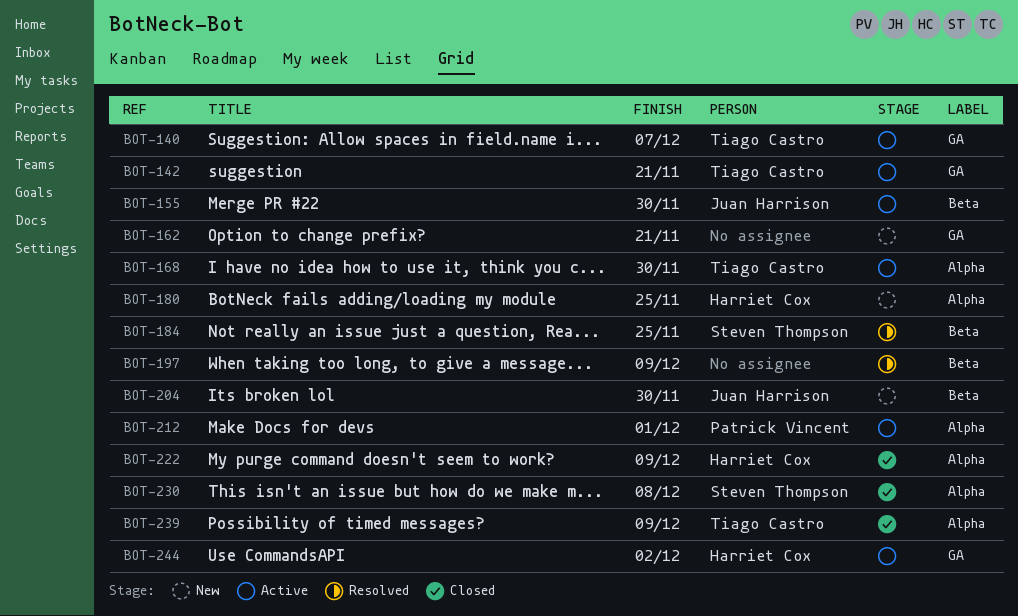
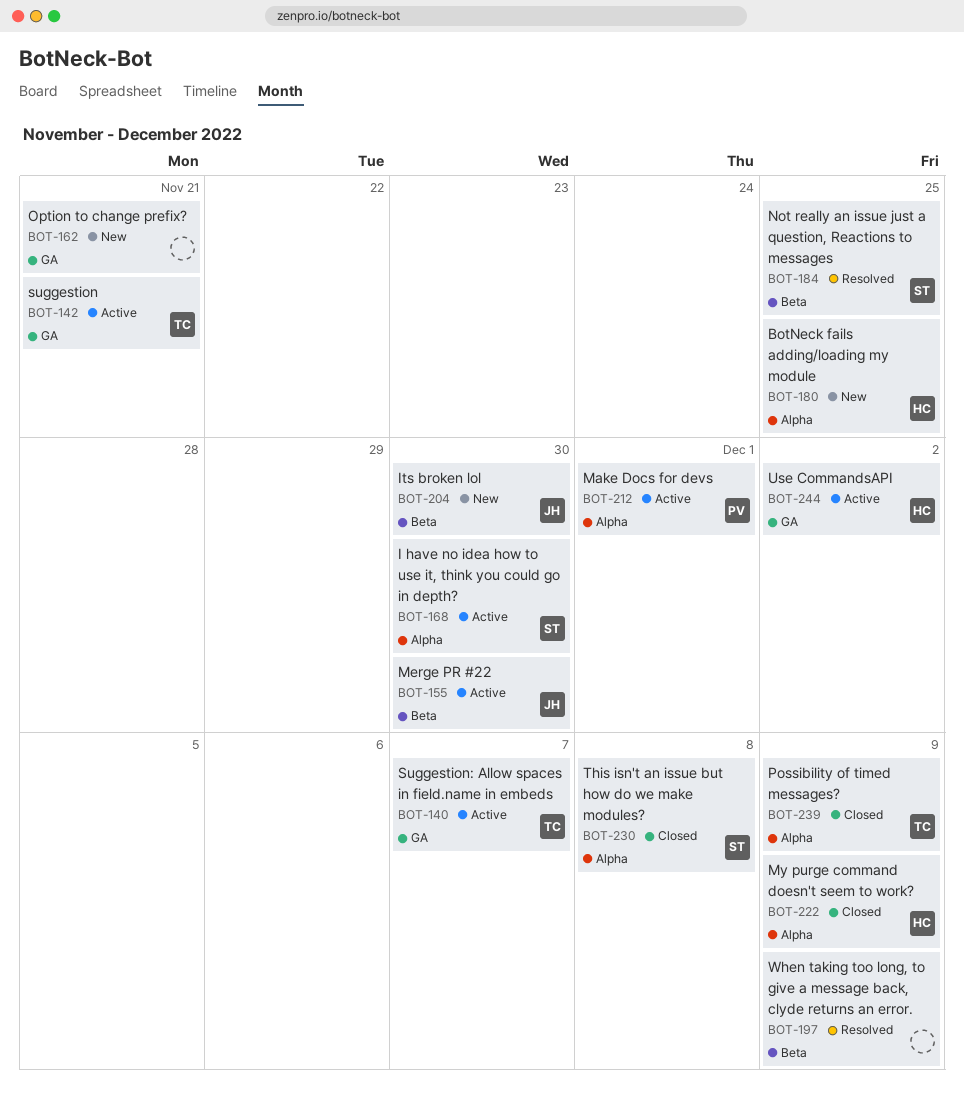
BOT-168, owner: Tiago Castro -> Steven Thompson

